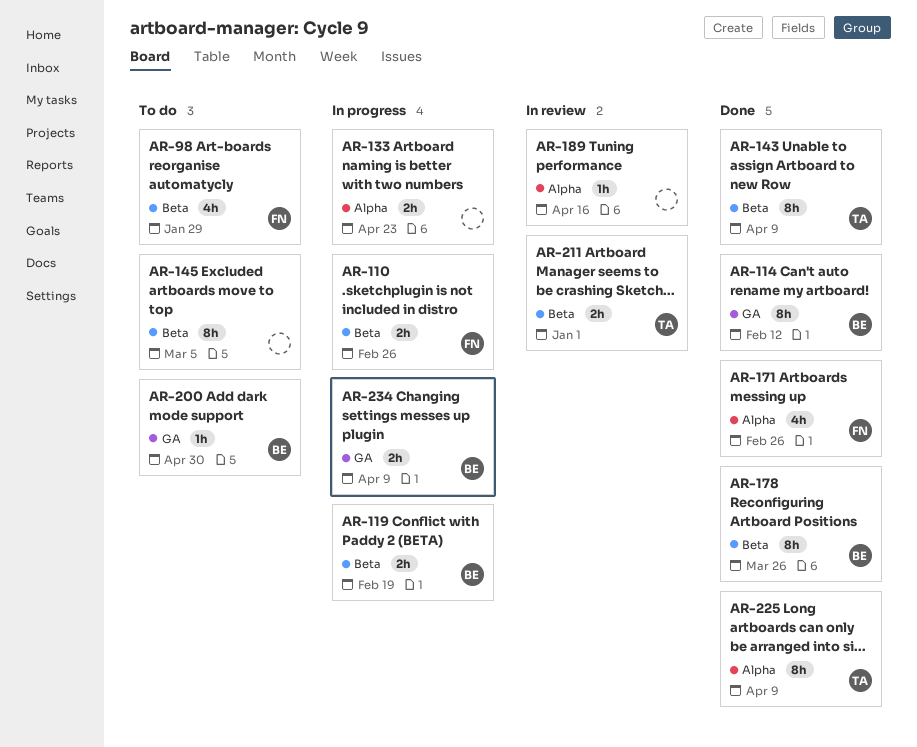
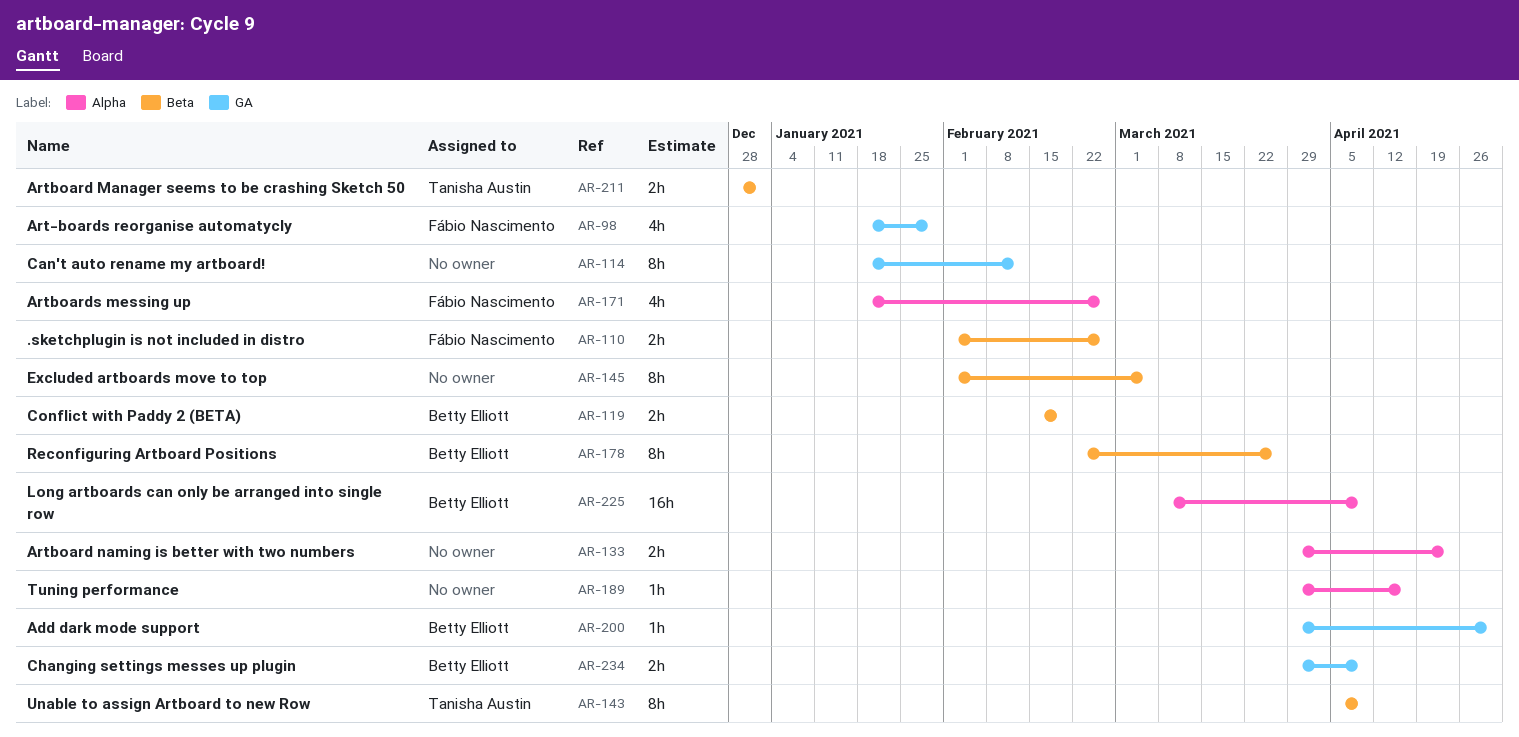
AR-98, label: Beta -> GA
AR-114, owner: Betty Elliott -> none
AR-225, owner: Tanisha Austin -> Betty Elliott
AR-225, estimate: 8h -> 16h

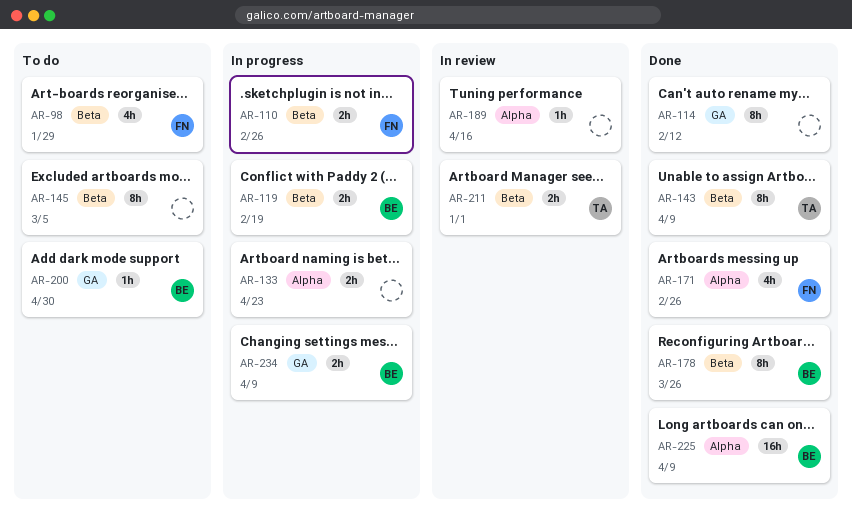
AR-98, label: GA -> Beta

